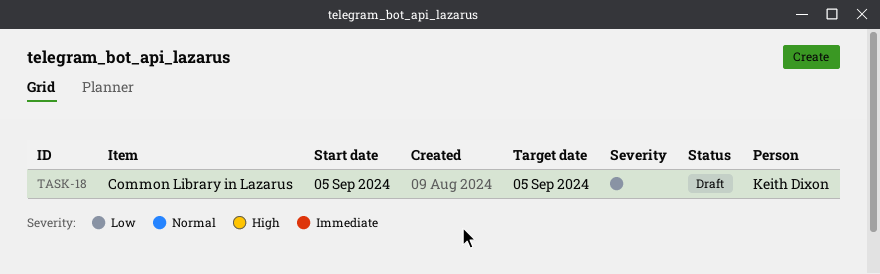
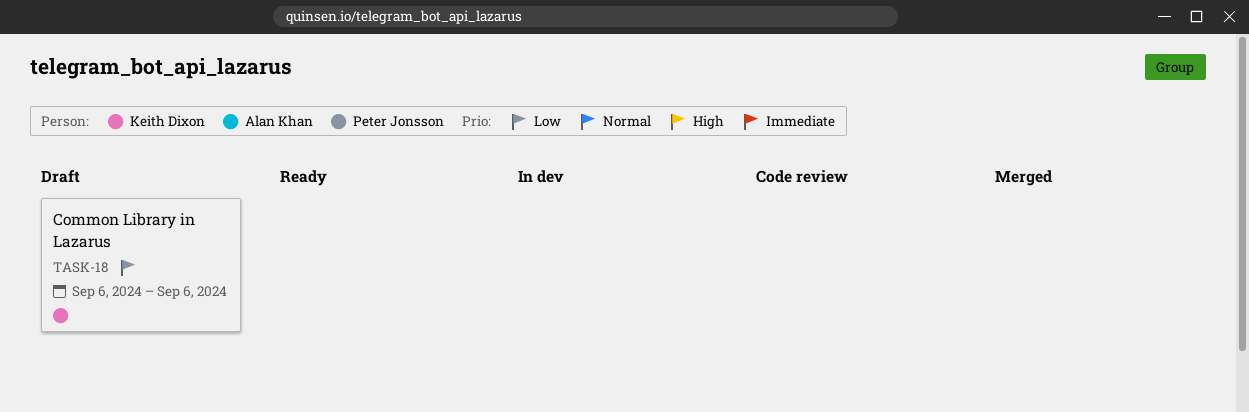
TASK-18, start: Sep 5 -> Sep 6
TASK-18, due: Sep 5 -> Sep 6

